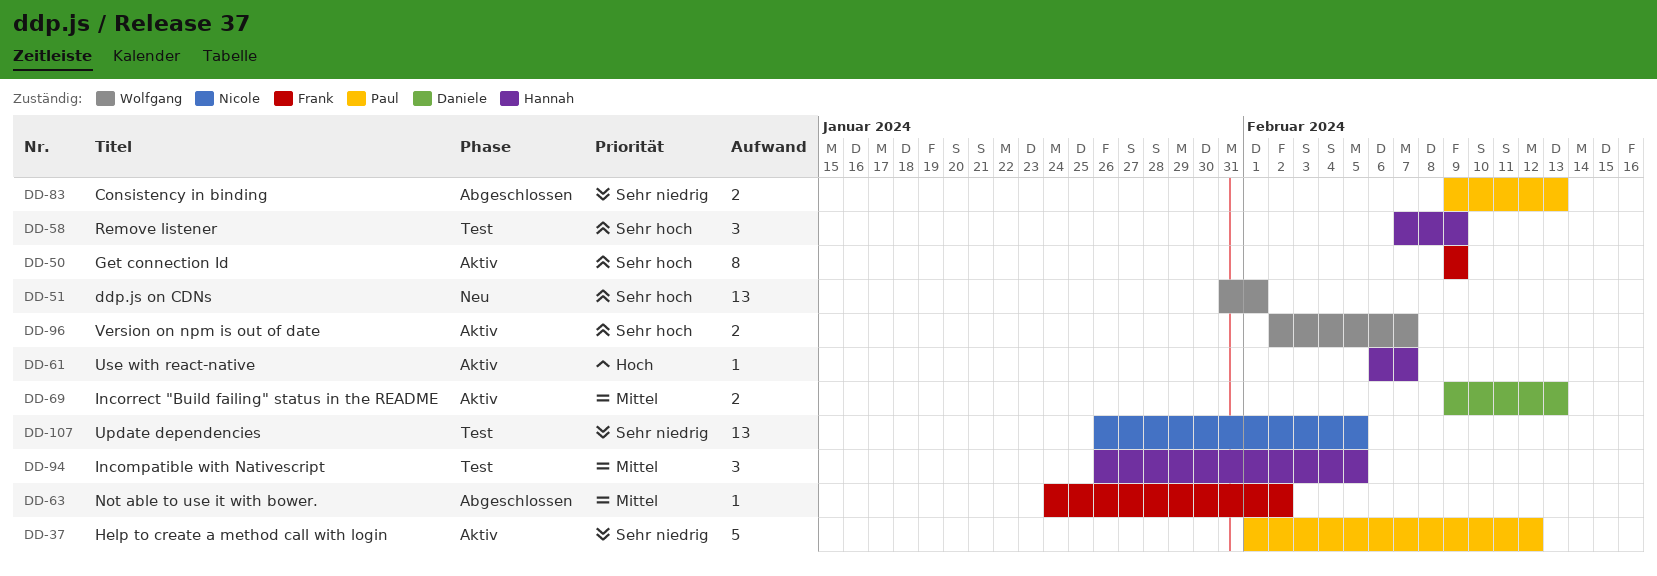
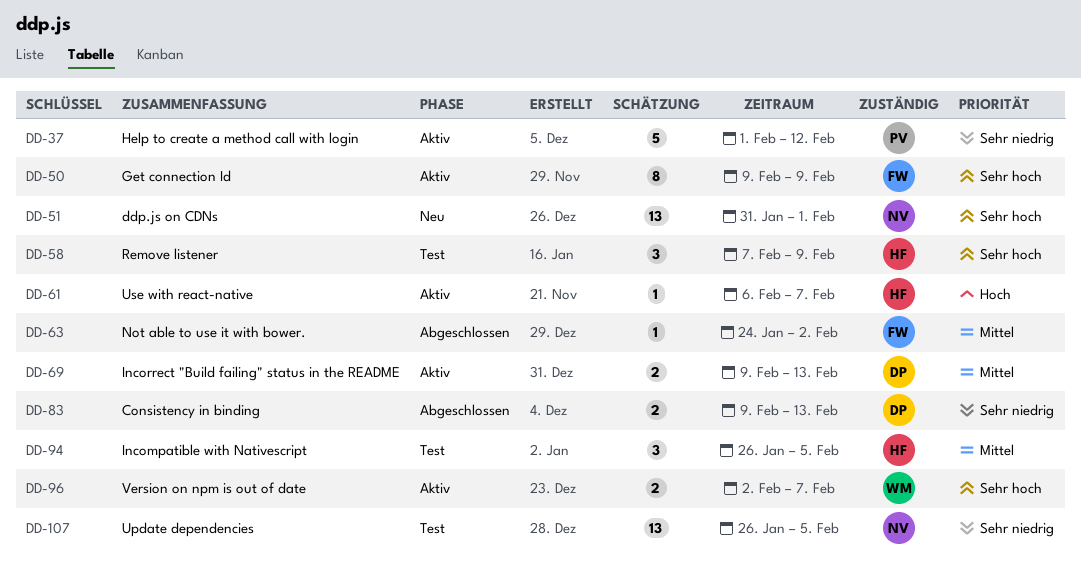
DD-51, owner: Wolfgang -> Nicole
DD-83, owner: Paul -> Daniele

